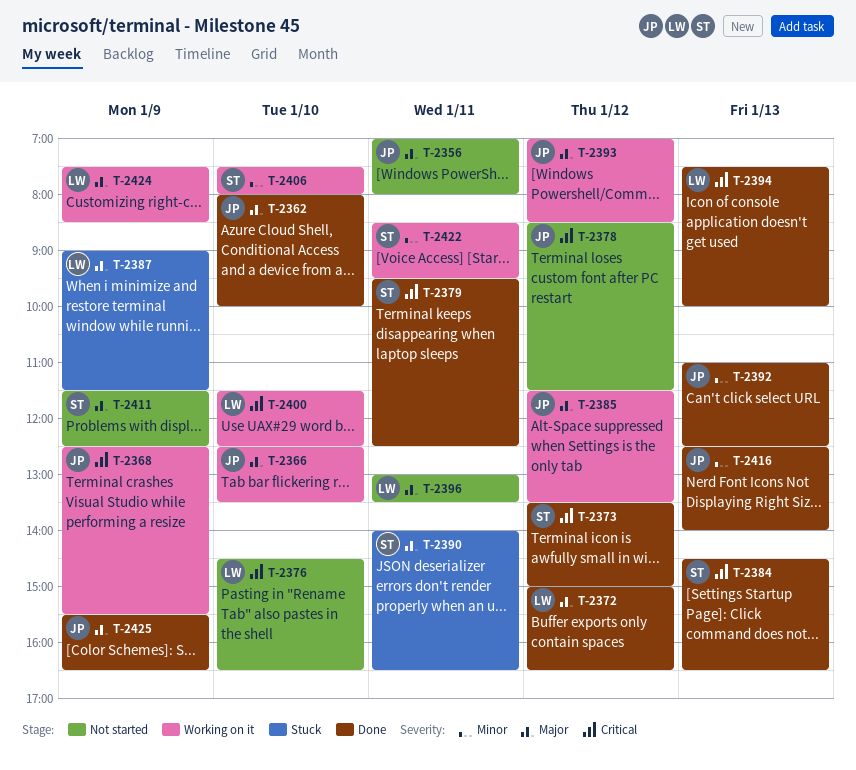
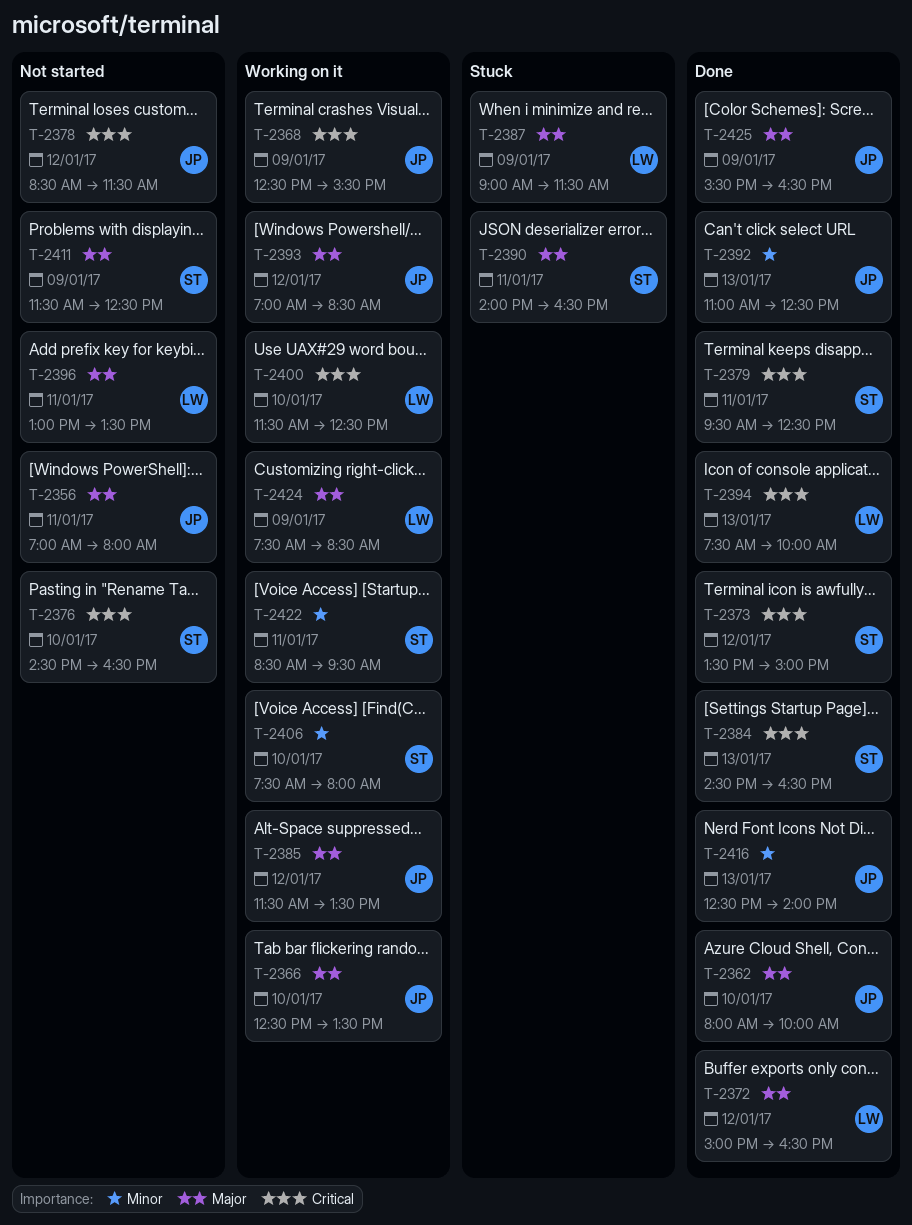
T-2376, owner: LW -> ST

